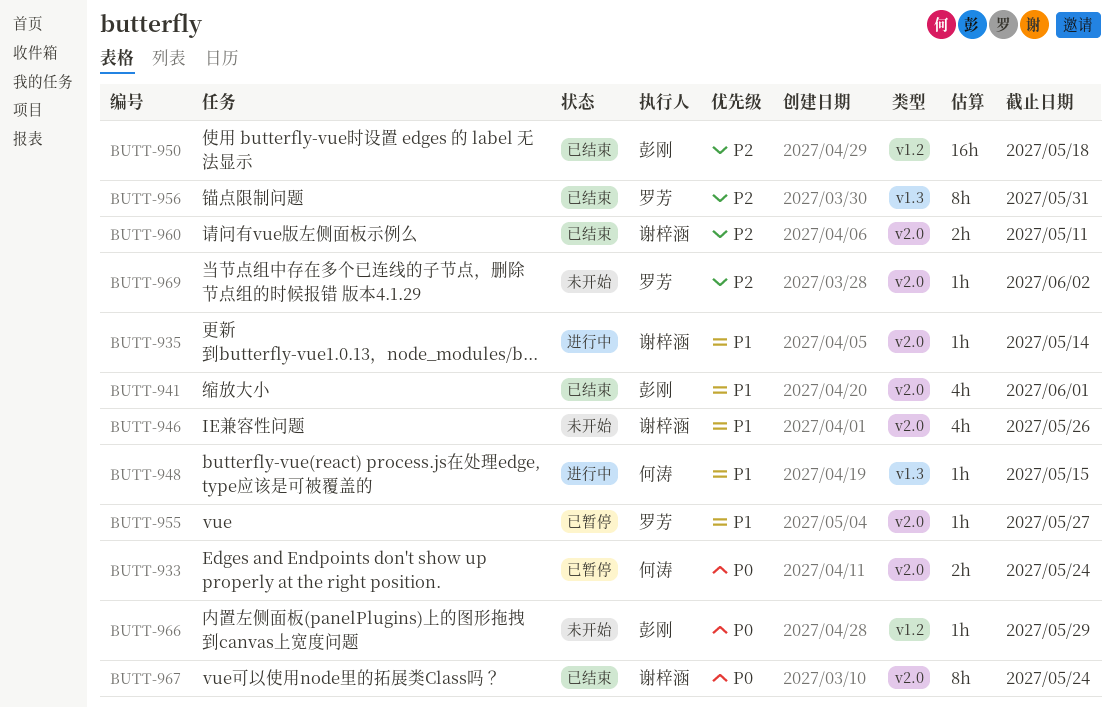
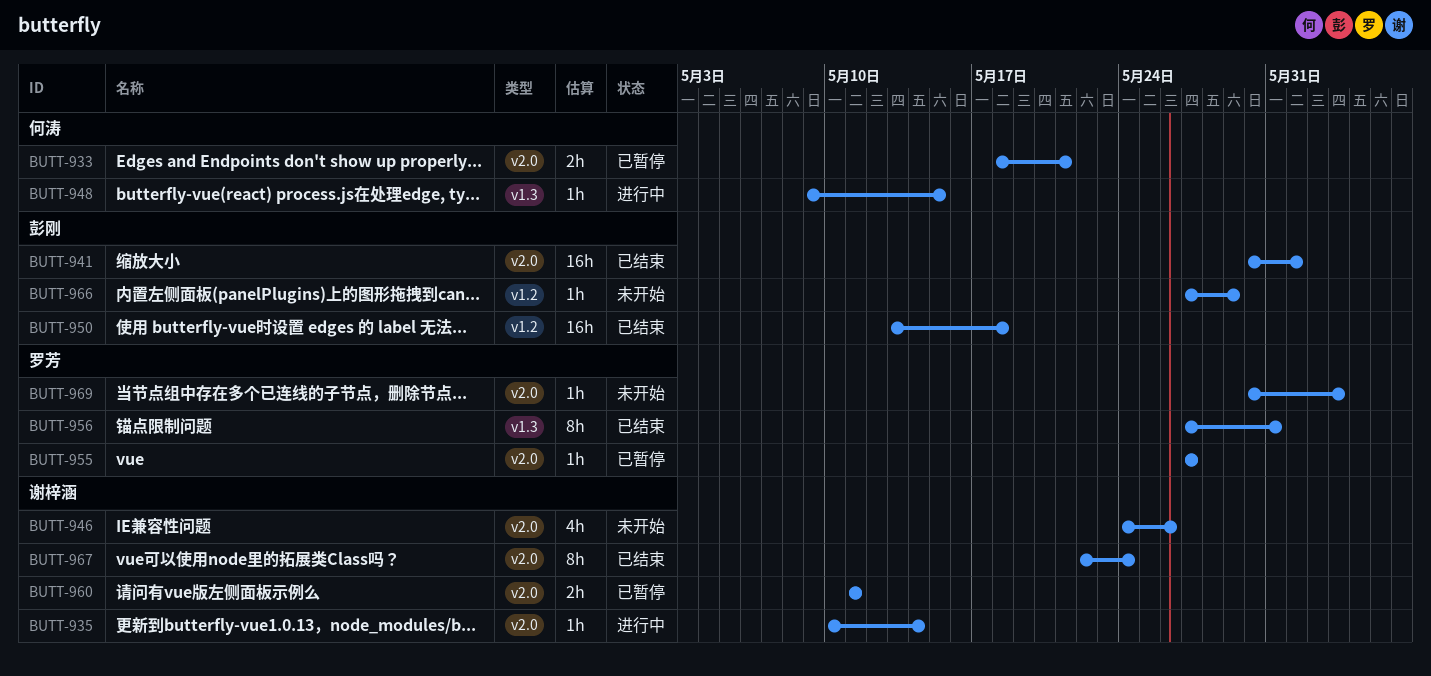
BUTT-933, due: May 24 -> May 21
BUTT-941, estimate: 4h -> 16h
BUTT-960, status: 已结束 -> 已暂停
BUTT-969, due: Jun 2 -> Jun 3

